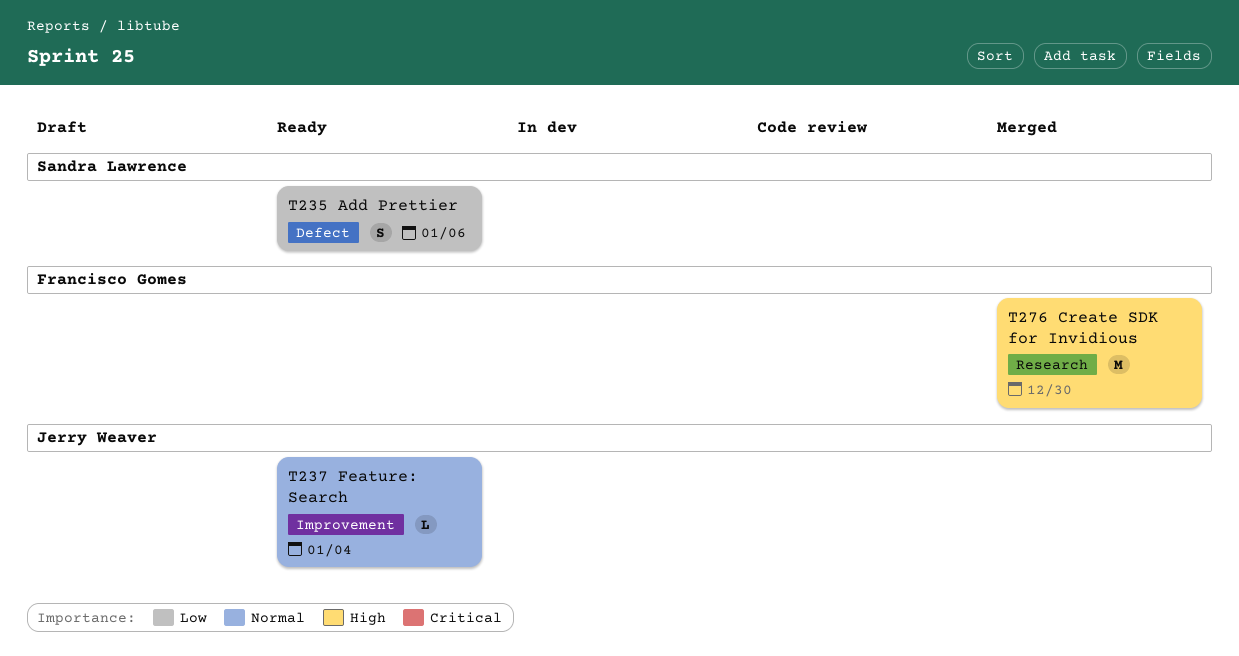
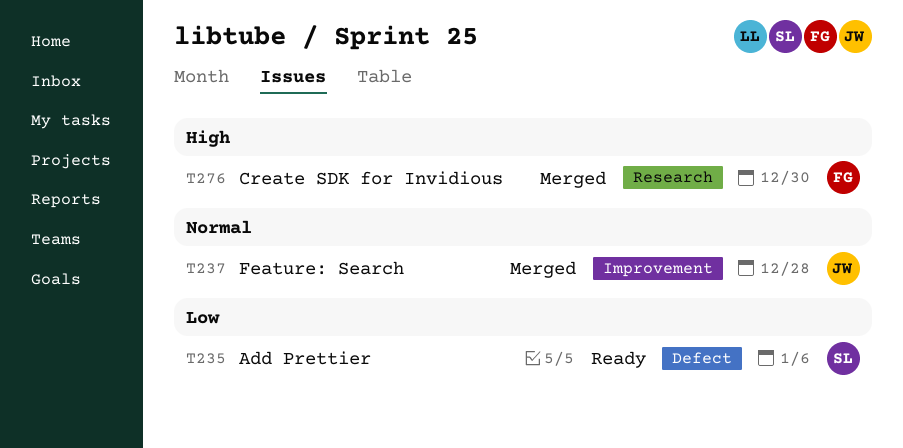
T237, status: Ready -> Merged
T237, due: Jan 4 -> Dec 28

